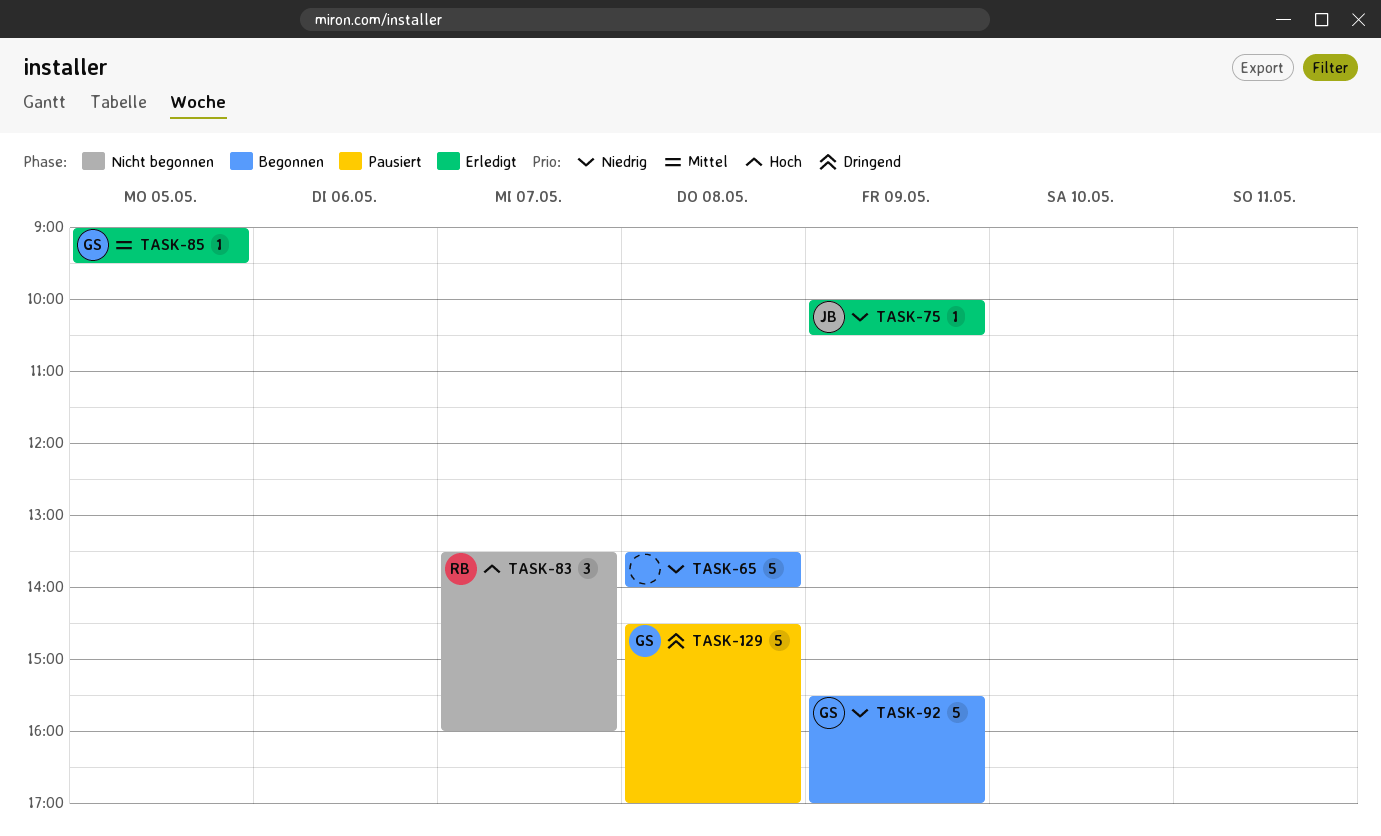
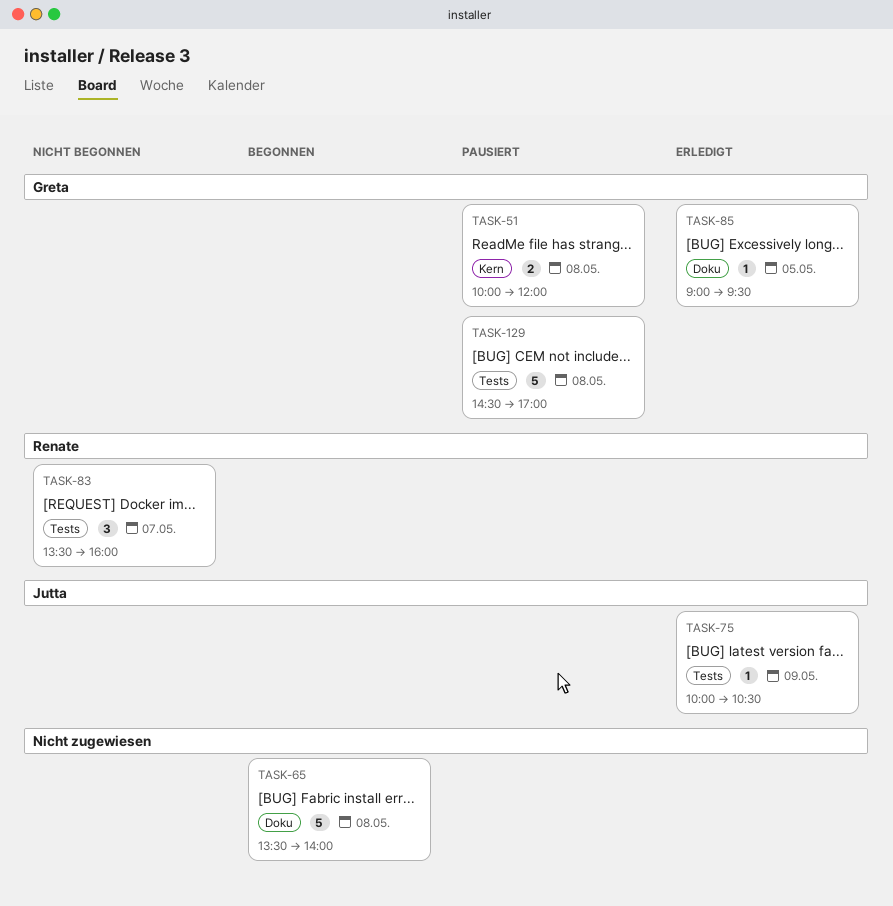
TASK-51: none -> present
TASK-92: present -> none

